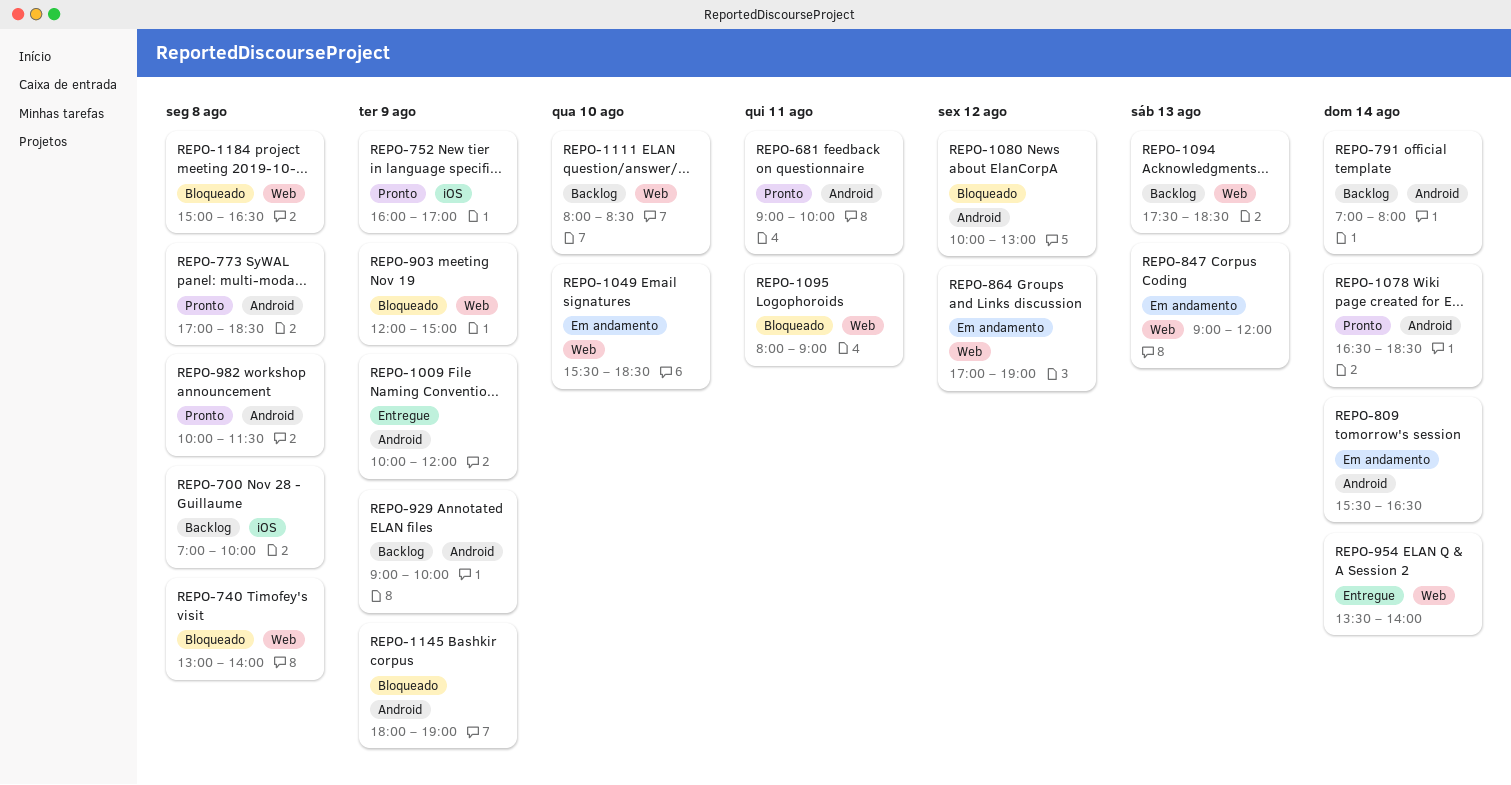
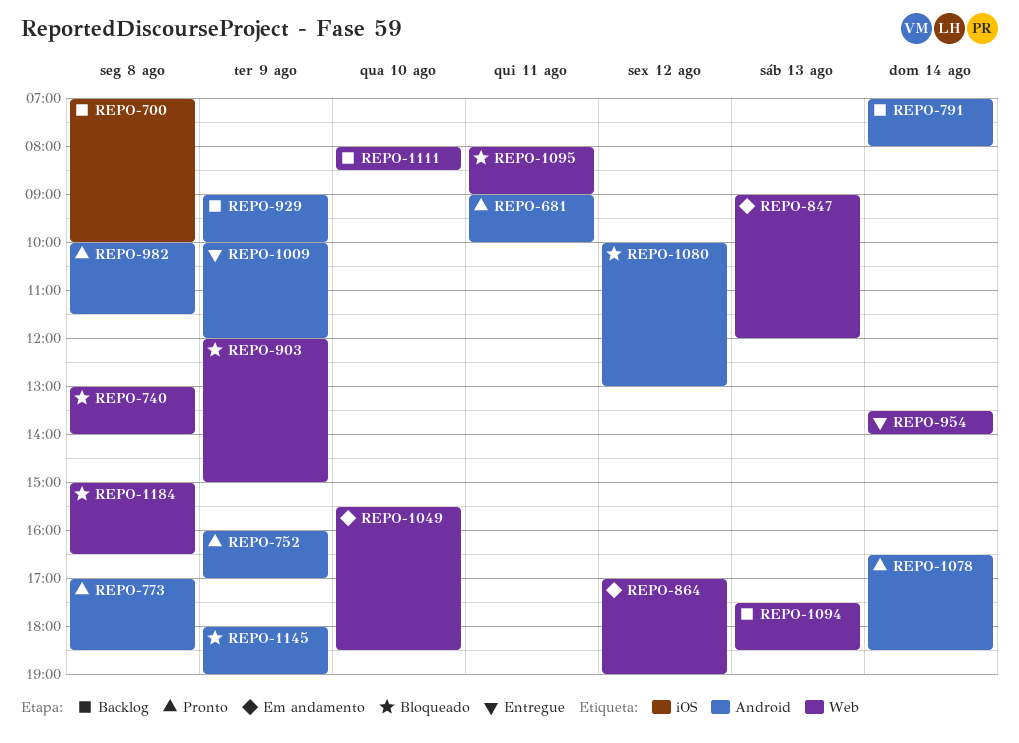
REPO-752, label: iOS -> Android
REPO-809: present -> none

